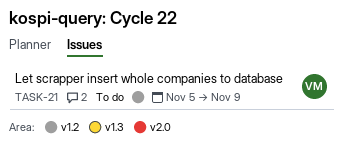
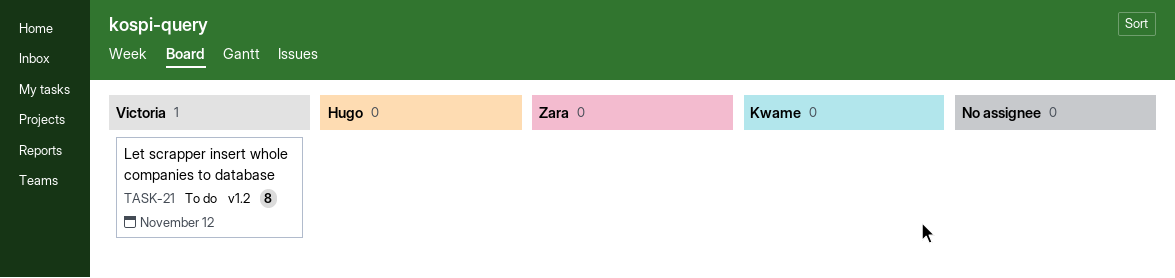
TASK-21, due: Nov 9 -> Nov 12

